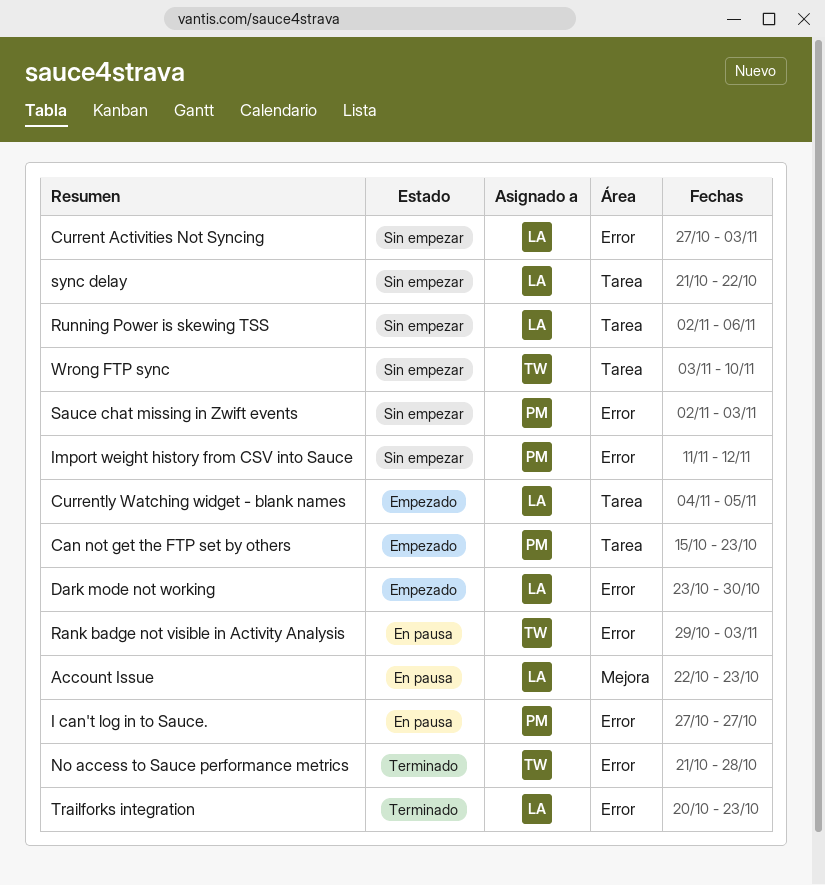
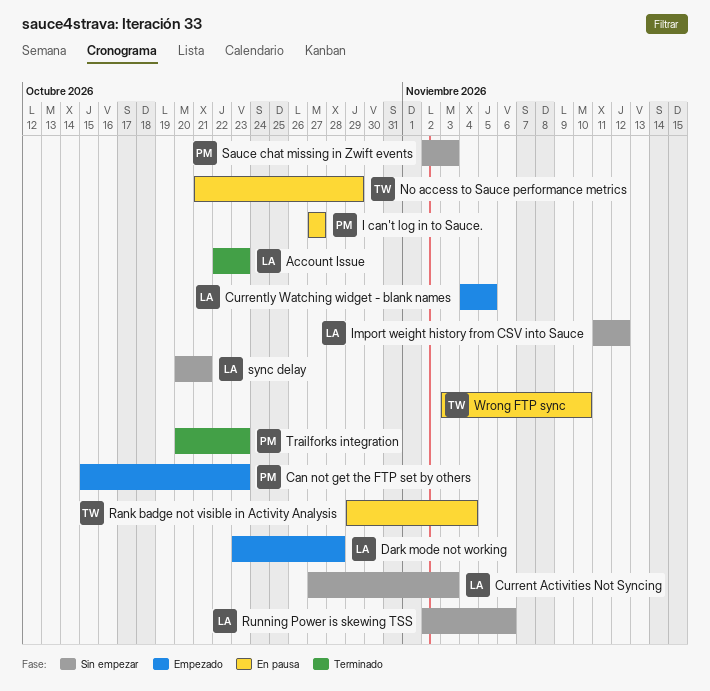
Account Issue, status: En pausa -> Terminado
Dark mode not working, due: Oct 30 -> Oct 28
Import weight history from CSV into Sauce, owner: PM -> LA
No access to Sauce performance metrics, status: Terminado -> En pausa
No access to Sauce performance metrics, due: Oct 28 -> Oct 29
Rank badge not visible in Activity Analysis, due: Nov 3 -> Nov 4
sync delay, start: Oct 21 -> Oct 20
sync delay, due: Oct 22 -> Oct 21
Trailforks integration, owner: LA -> PM
Wrong FTP sync, status: Sin empezar -> En pausa

